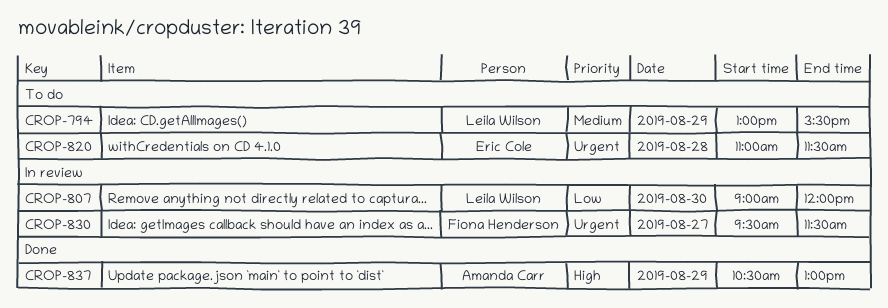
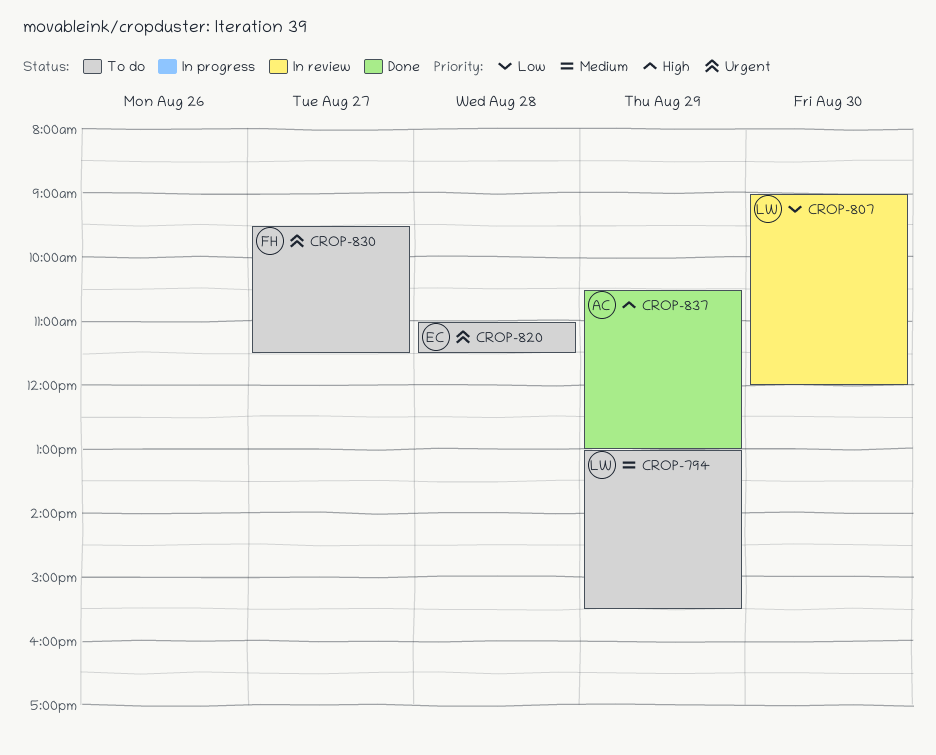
CROP-830, status: In review -> To do

